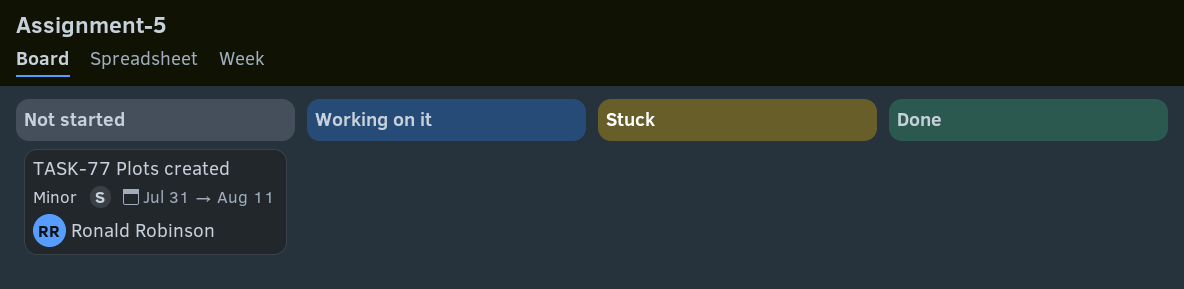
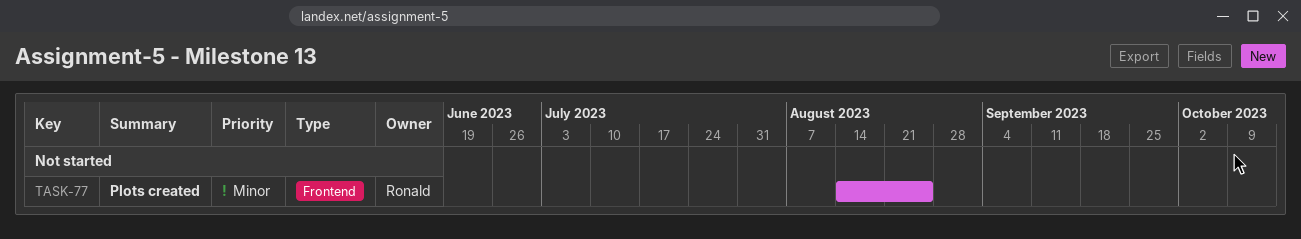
TASK-77, start: Jul 31 -> Aug 14
TASK-77, due: Aug 11 -> Aug 25

